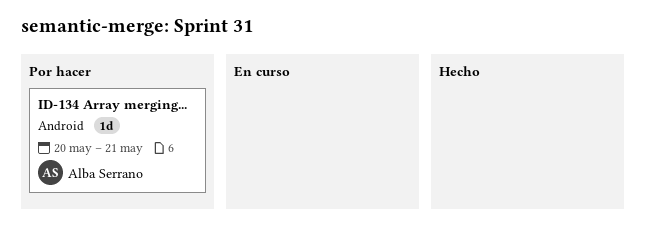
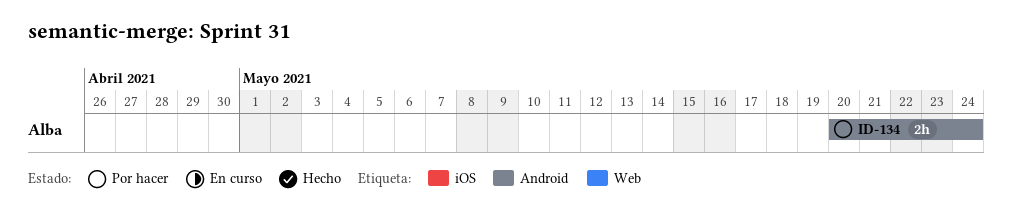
ID-134, estimate: 1d -> 2h
ID-134, due: May 21 -> May 24

